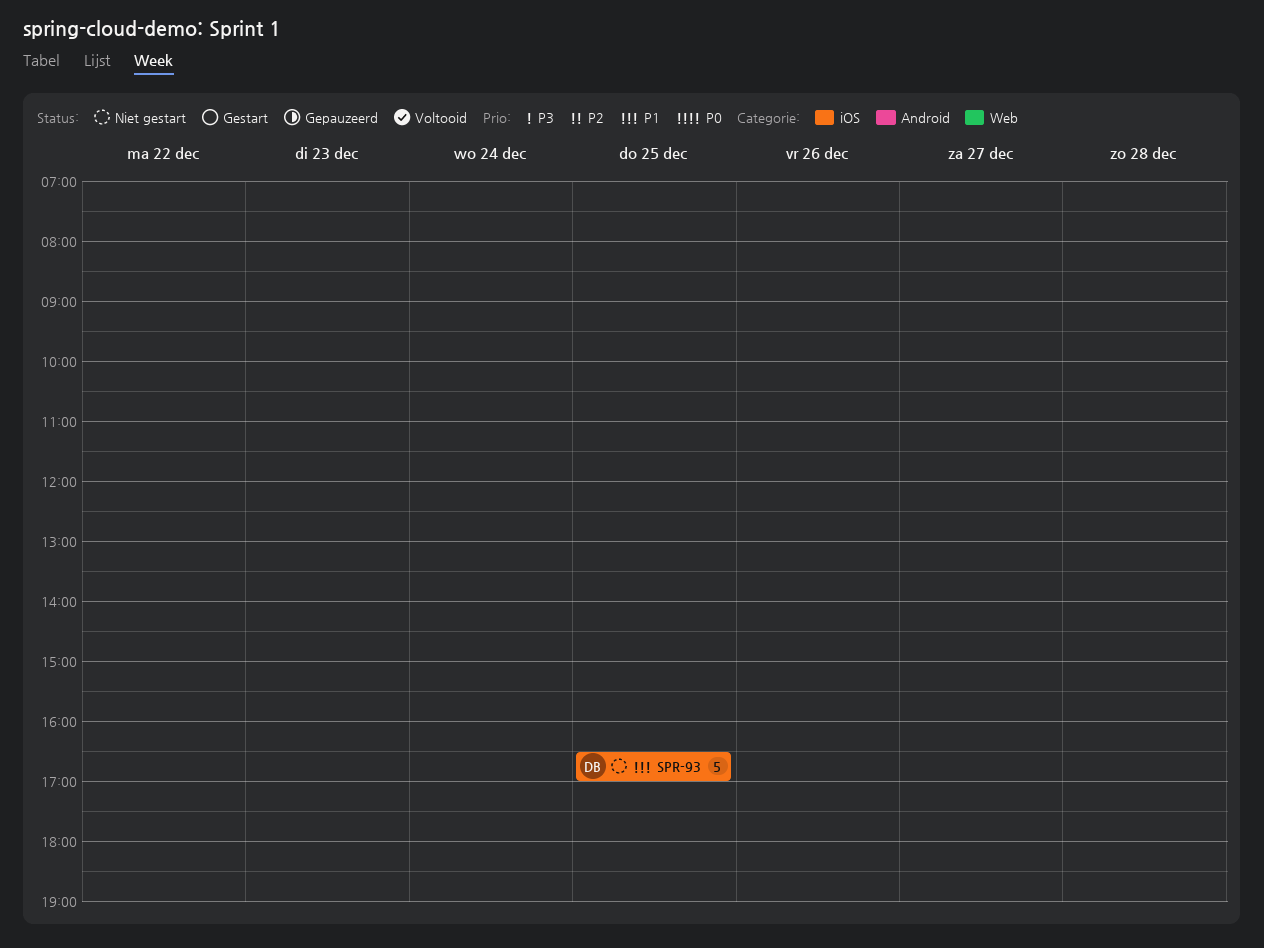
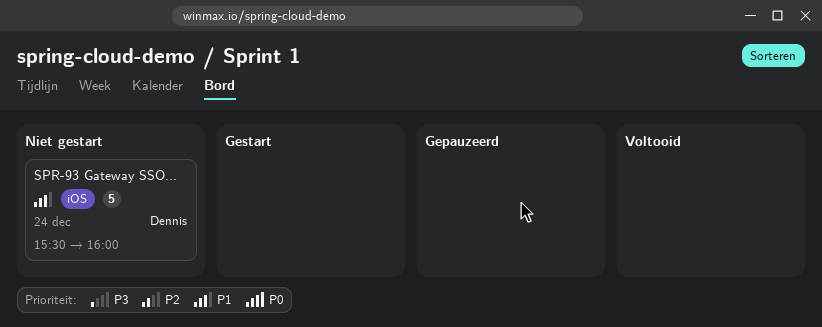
SPR-93, day: Dec 25 -> Dec 24
SPR-93, begins: 16:30 -> 15:30
SPR-93, ends: 17:00 -> 16:00

